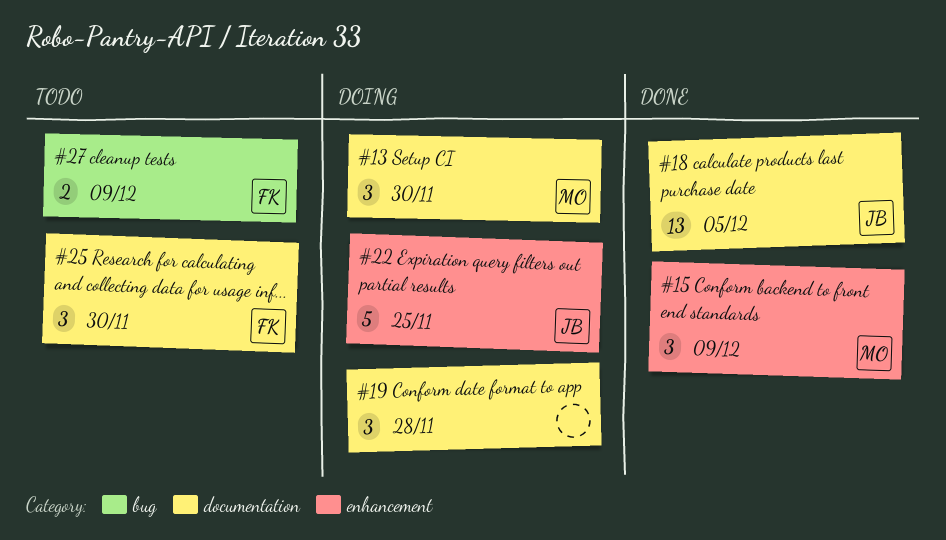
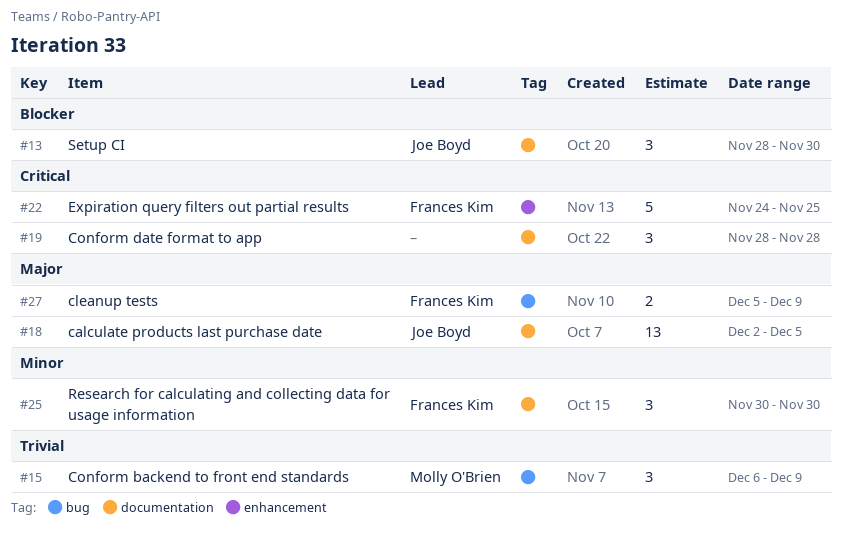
#13, owner: Molly O'Brien -> Joe Boyd
#15, label: enhancement -> bug
#22, owner: Joe Boyd -> Frances Kim

